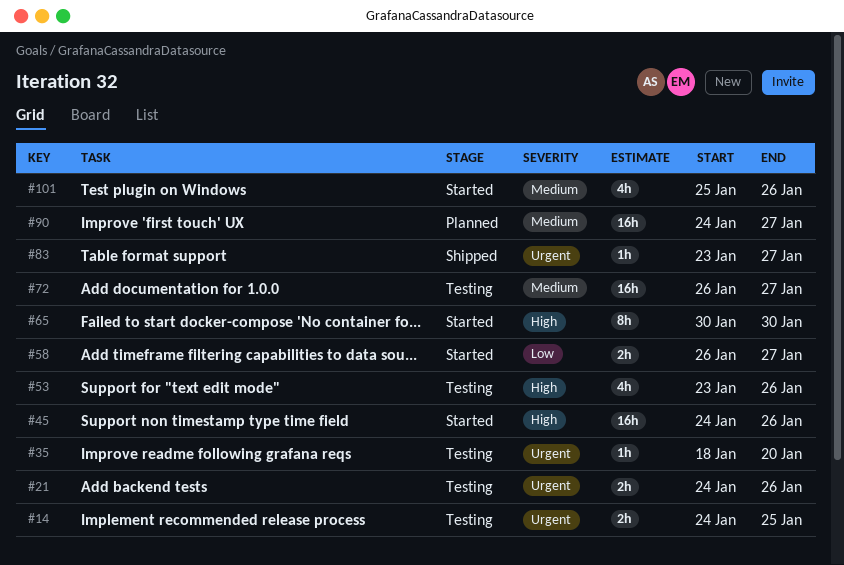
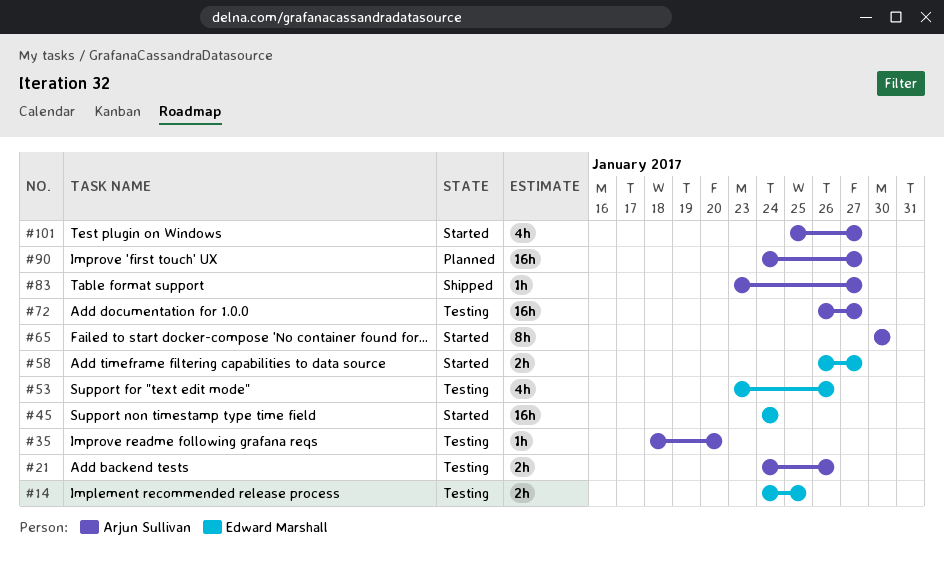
#45, due: Jan 26 -> Jan 24
#101, due: Jan 26 -> Jan 27

